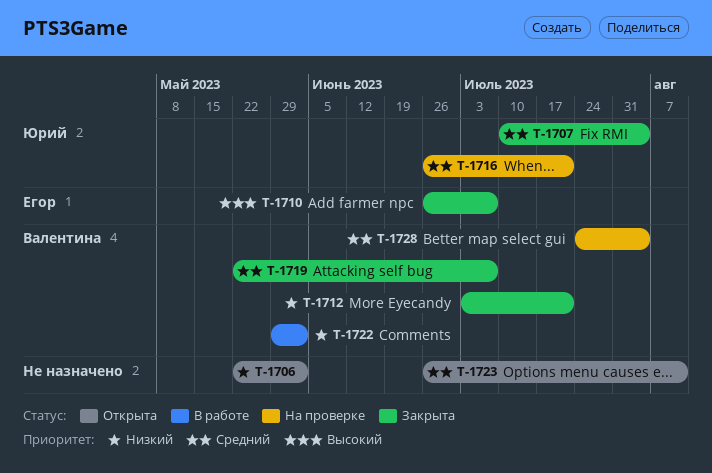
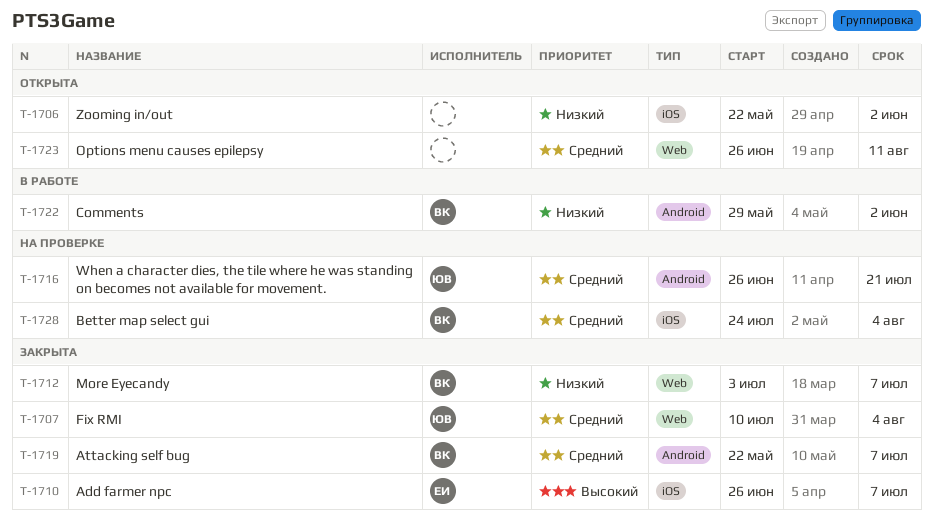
T-1712, due: Jul 21 -> Jul 7

